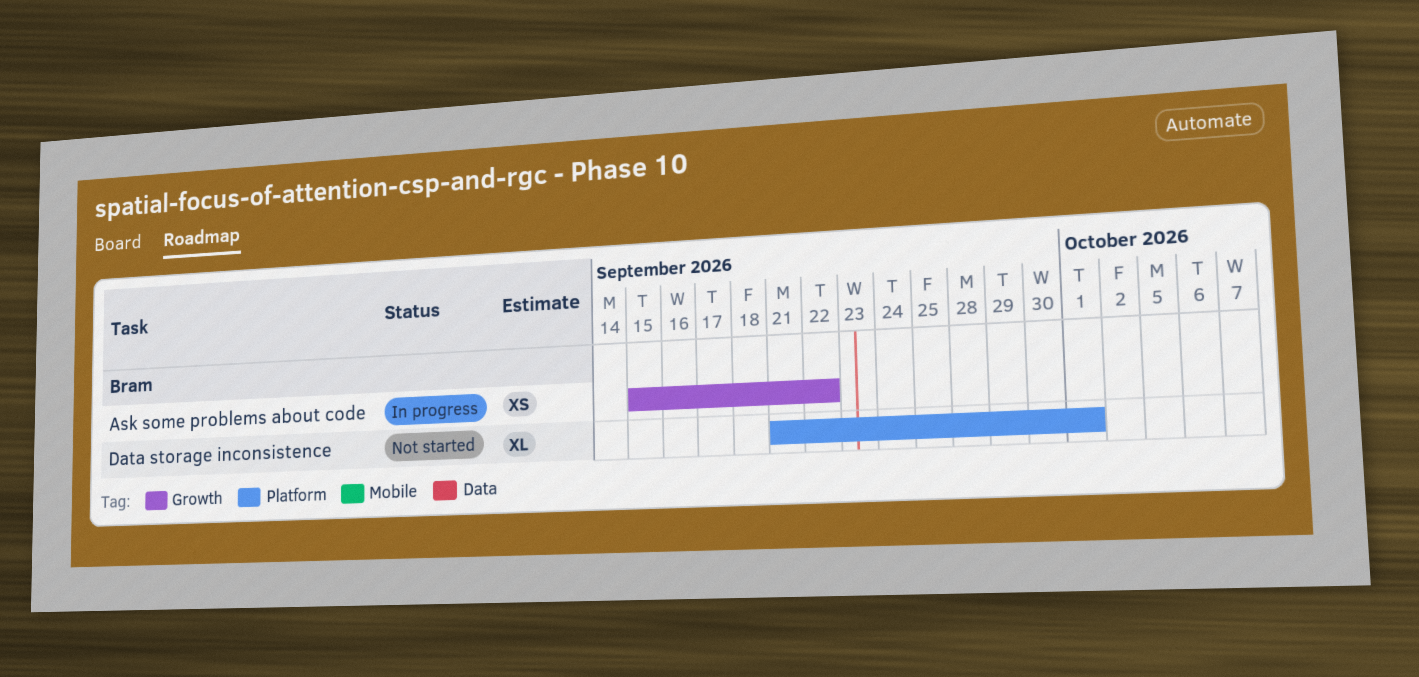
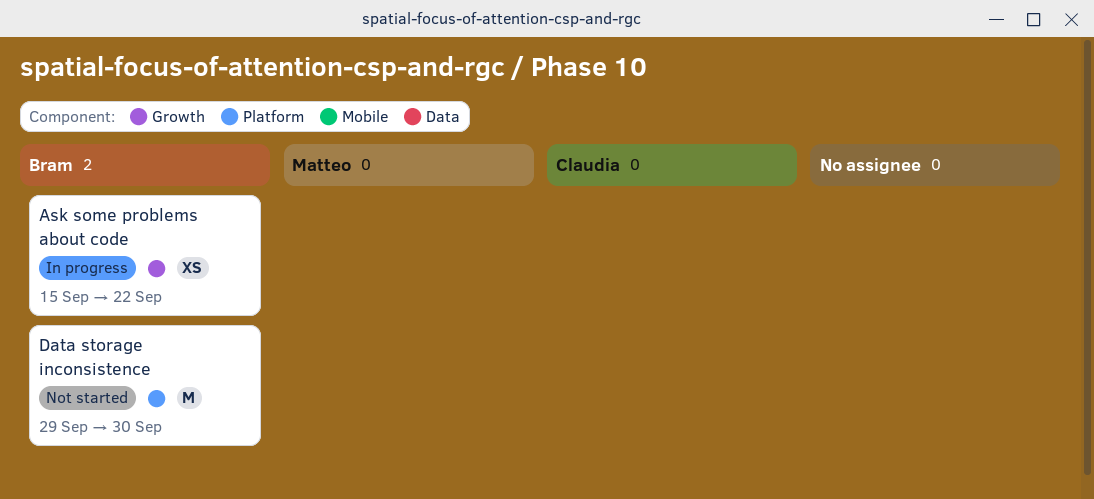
Data storage inconsistence, estimate: XL -> M
Data storage inconsistence, start: Sep 21 -> Sep 29
Data storage inconsistence, due: Oct 1 -> Sep 30

